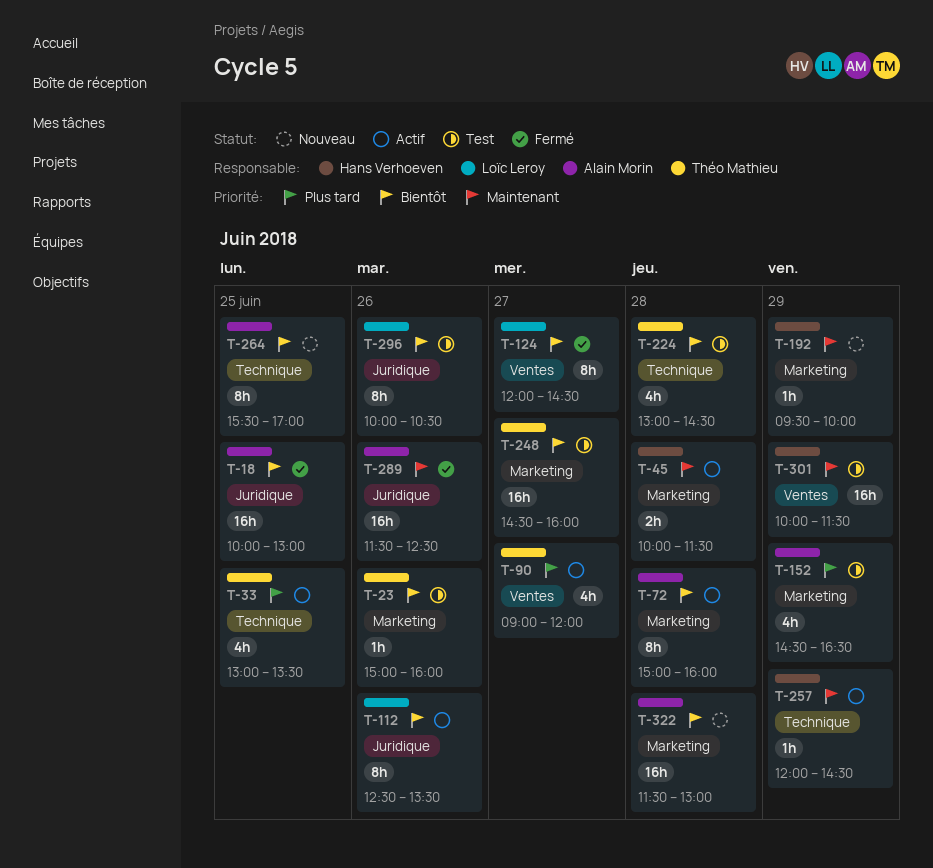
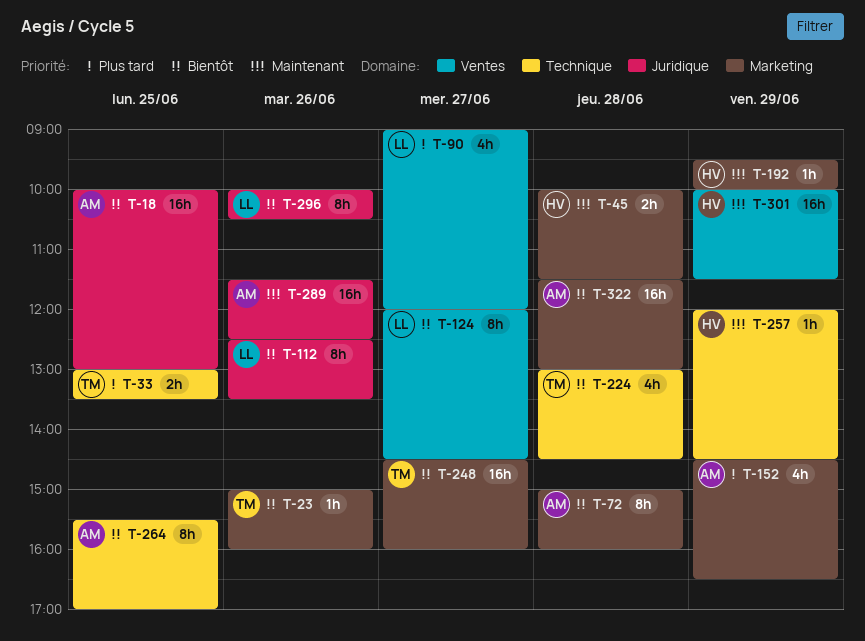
T-33, estimate: 4h -> 2h
T-90, owner: Théo Mathieu -> Loïc Leroy

